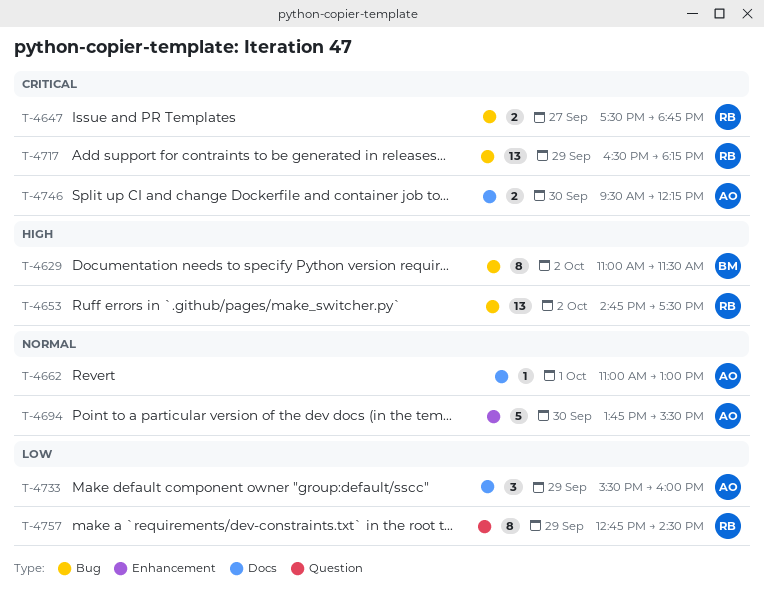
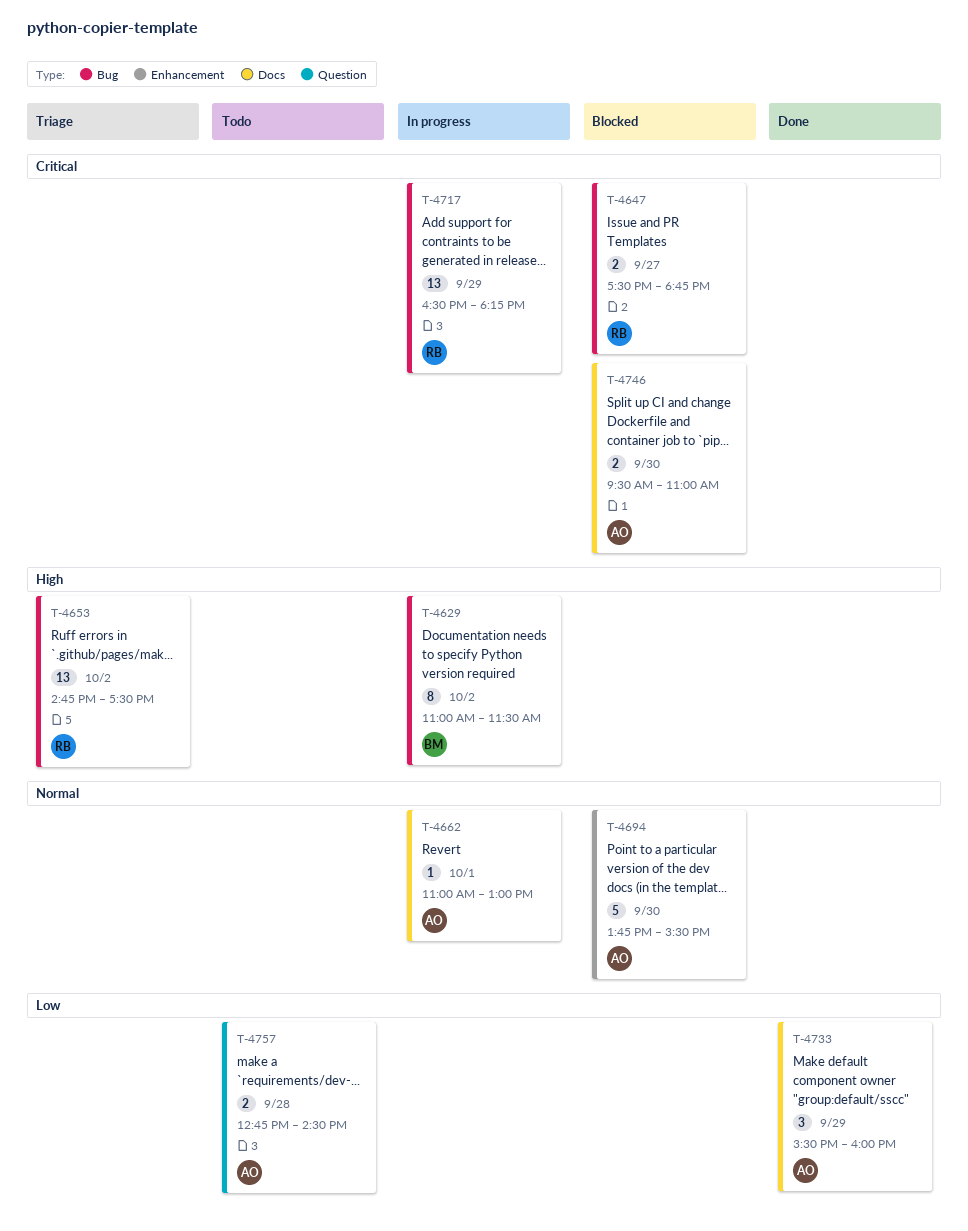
T-4746, ends: 12:15 -> 11:00
T-4757, owner: RB -> AO
T-4757, estimate: 8 -> 2
T-4757, day: Sep 29 -> Sep 28

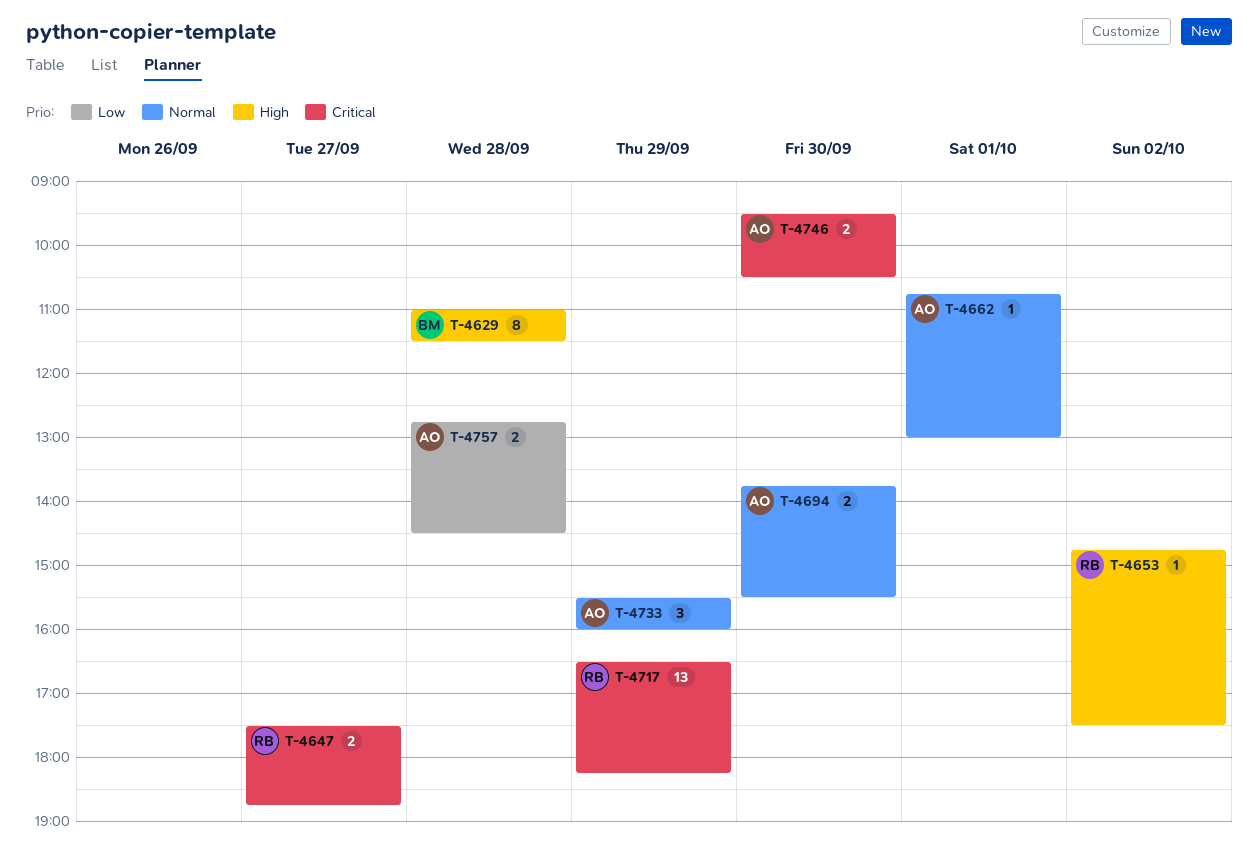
T-4629, day: Oct 2 -> Sep 28
T-4653, estimate: 13 -> 1
T-4662, begins: 11:00 -> 10:45
T-4694, estimate: 5 -> 2
T-4733, priority: Low -> Normal
T-4746, ends: 11:00 -> 10:30

